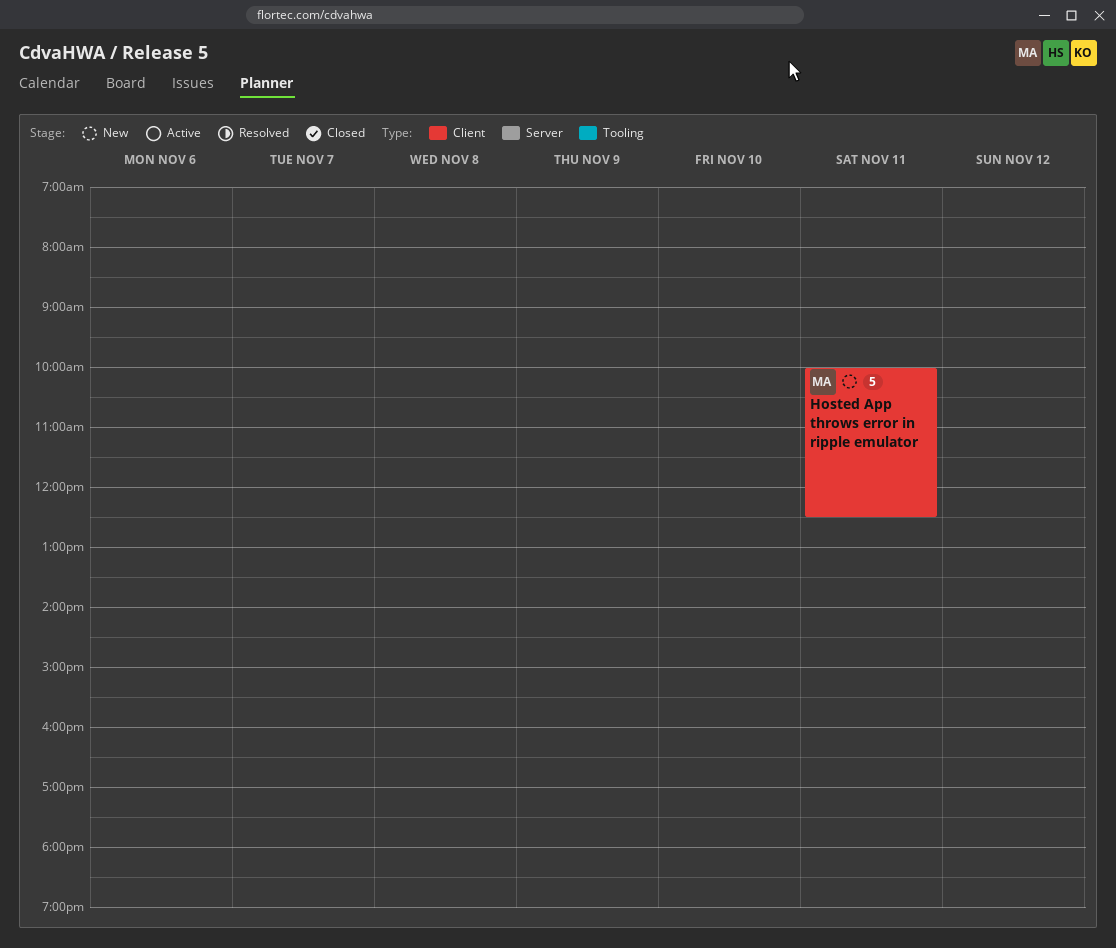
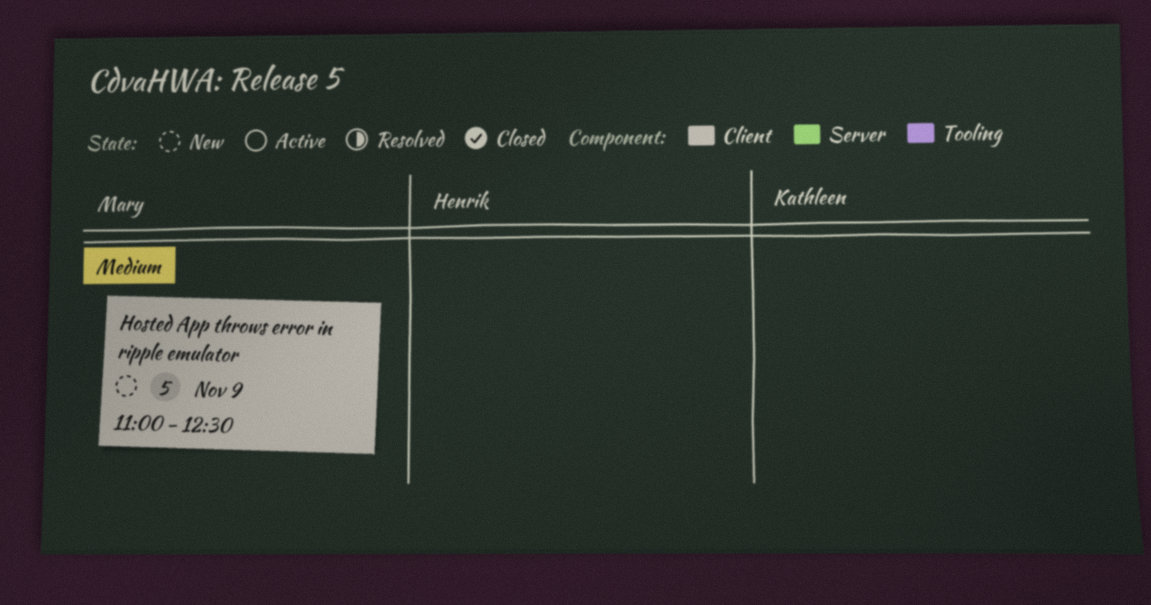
Hosted App throws error in ripple emulator, day: Nov 11 -> Nov 9
Hosted App throws error in ripple emulator, begins: 10:00 -> 11:00

